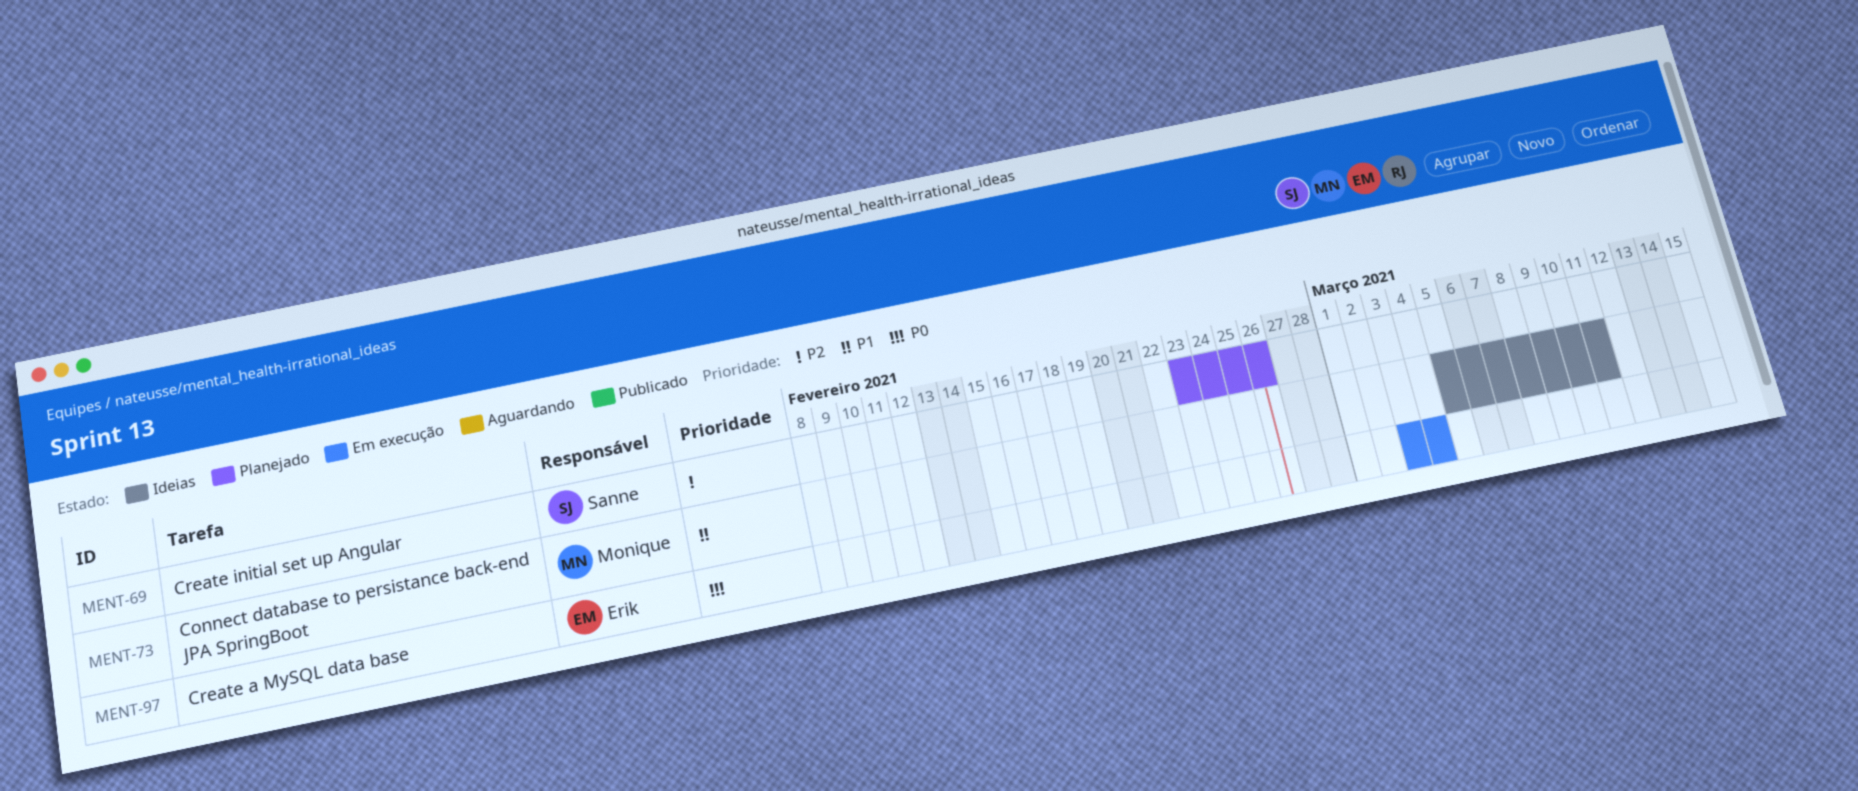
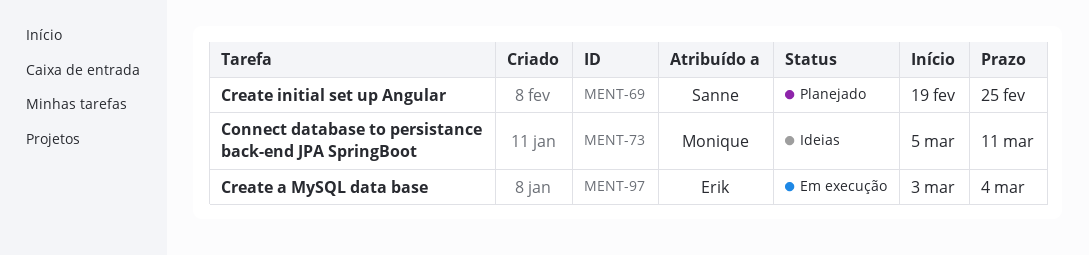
MENT-69, start: Feb 23 -> Feb 19
MENT-69, due: Feb 26 -> Feb 25

